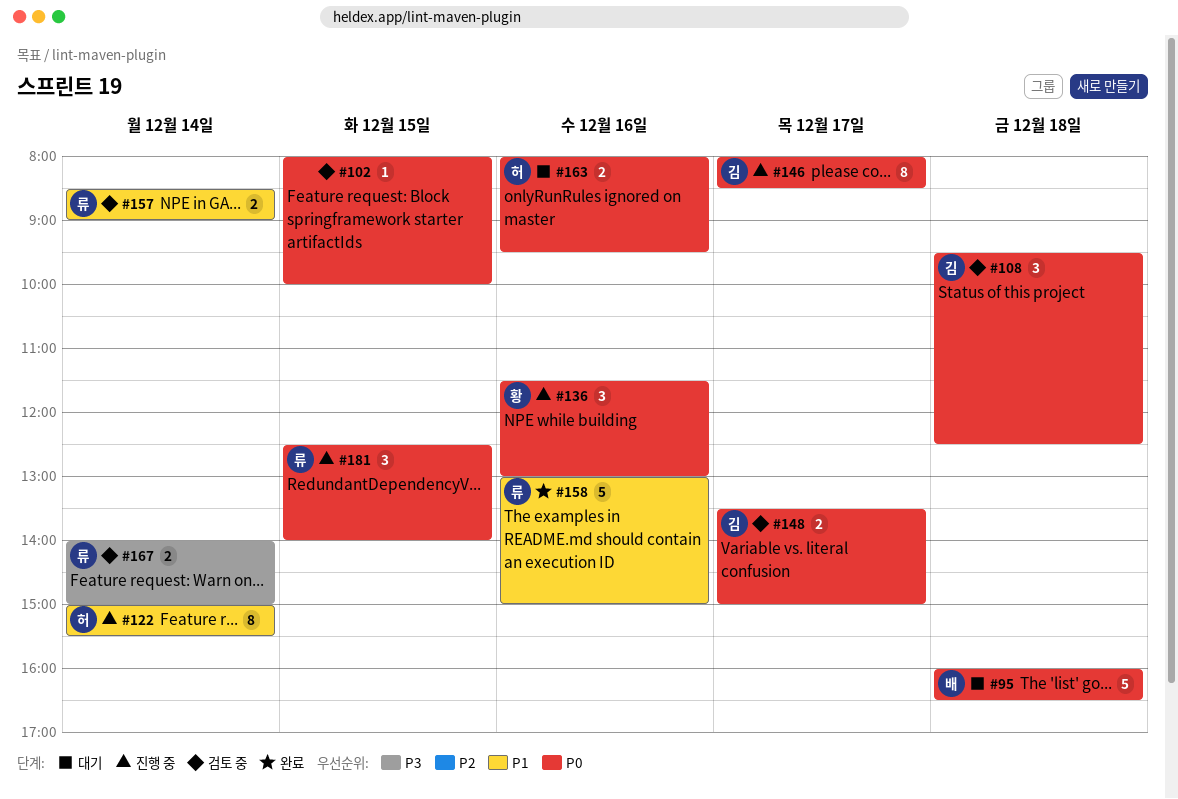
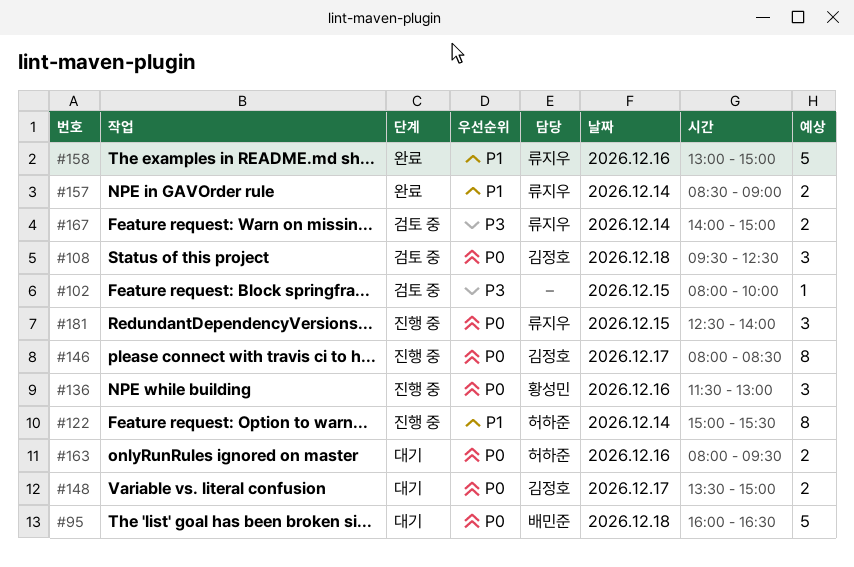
#102, priority: P0 -> P3
#148, status: 검토 중 -> 대기
#157, status: 검토 중 -> 완료

